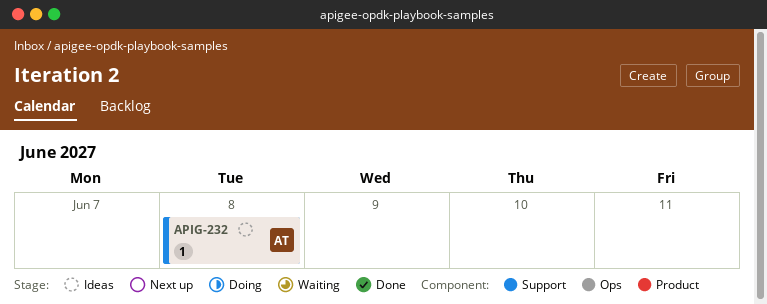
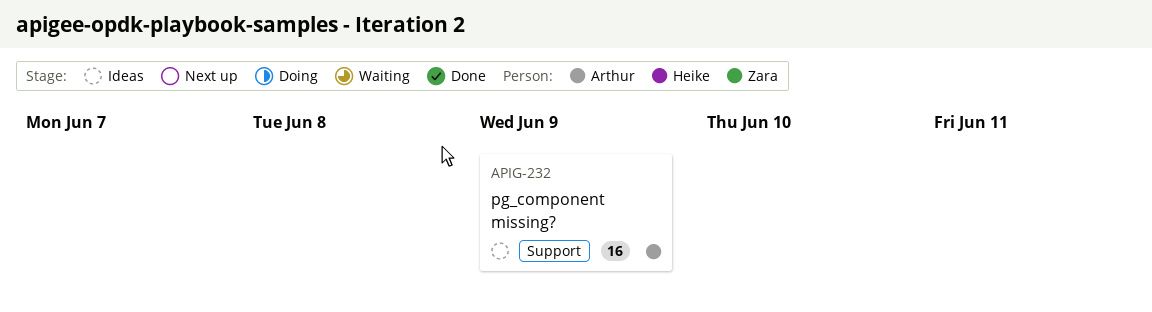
APIG-232, estimate: 1 -> 16
APIG-232, due: Jun 8 -> Jun 9

